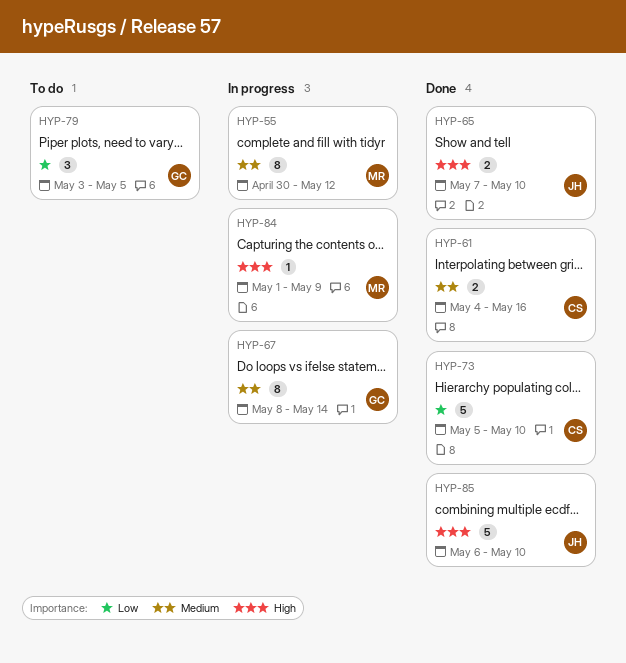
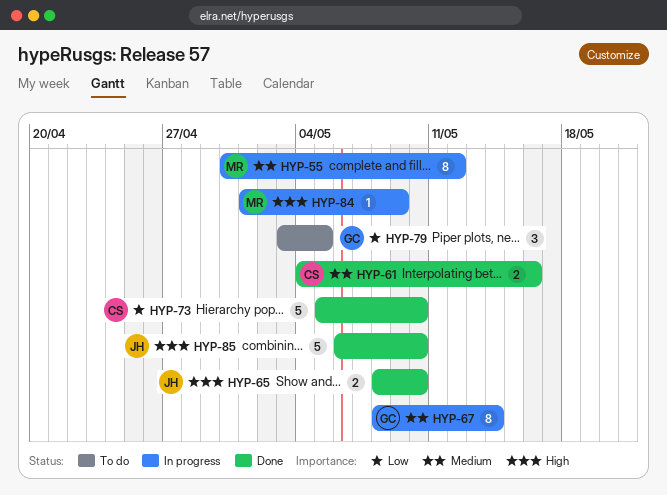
HYP-65, start: May 7 -> May 8

